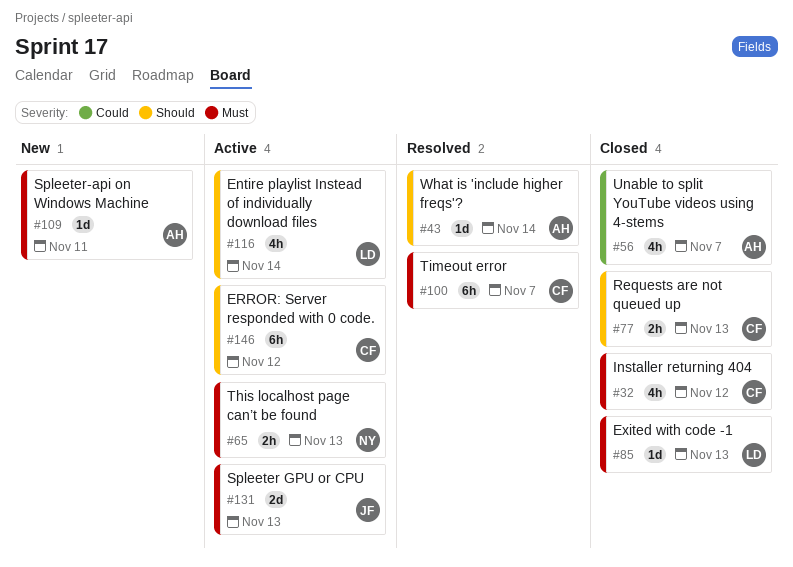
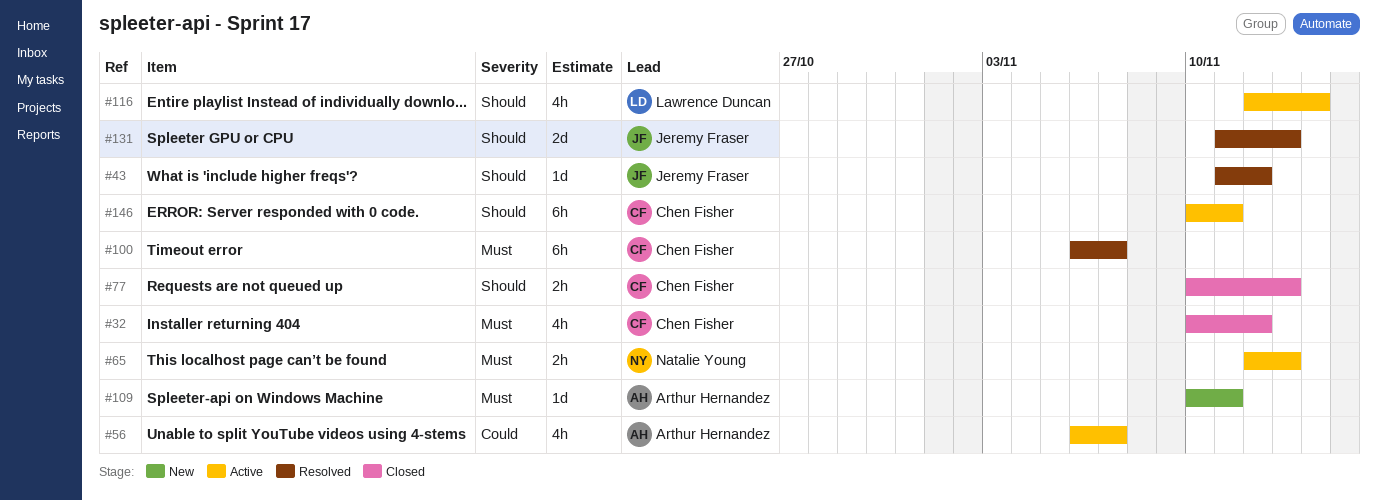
#43, owner: Arthur Hernandez -> Jeremy Fraser
#43, due: Nov 14 -> Nov 12
#56, status: Closed -> Active
#85: present -> none
#131, status: Active -> Resolved
#131, priority: Must -> Should
#146, due: Nov 12 -> Nov 11

